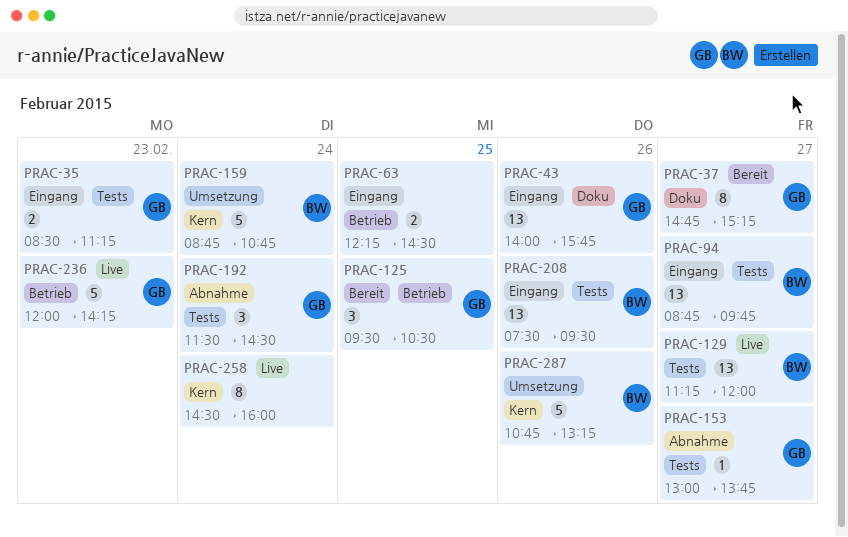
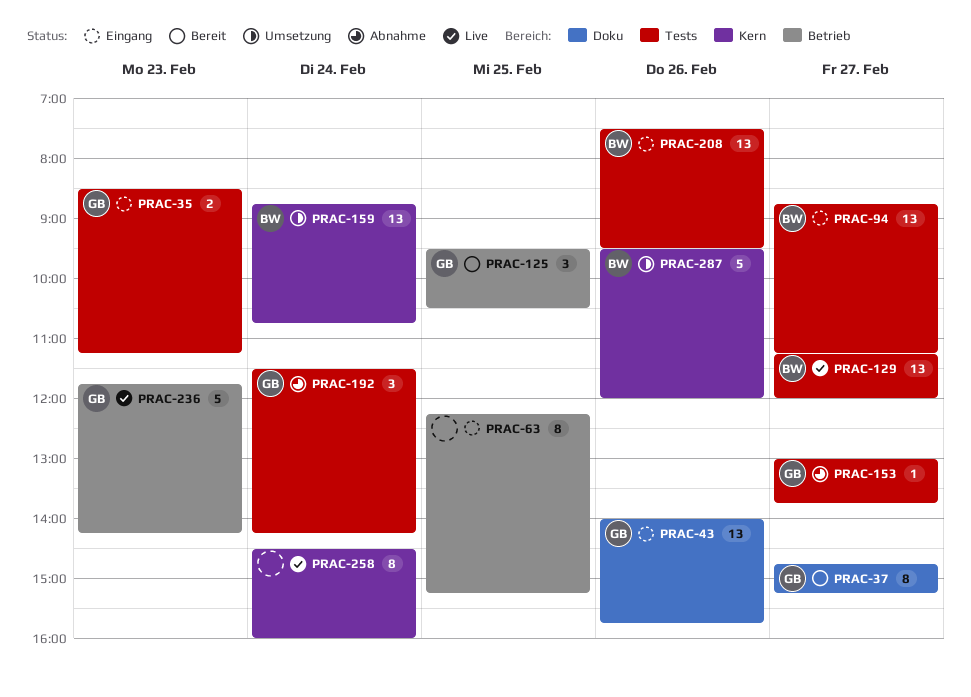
PRAC-63, estimate: 2 -> 8
PRAC-63, ends: 14:30 -> 15:15
PRAC-94, ends: 09:45 -> 11:15
PRAC-159, estimate: 5 -> 13
PRAC-192, ends: 14:30 -> 14:15
PRAC-236, begins: 12:00 -> 11:45
PRAC-287, begins: 10:45 -> 09:30
PRAC-287, ends: 13:15 -> 12:00

